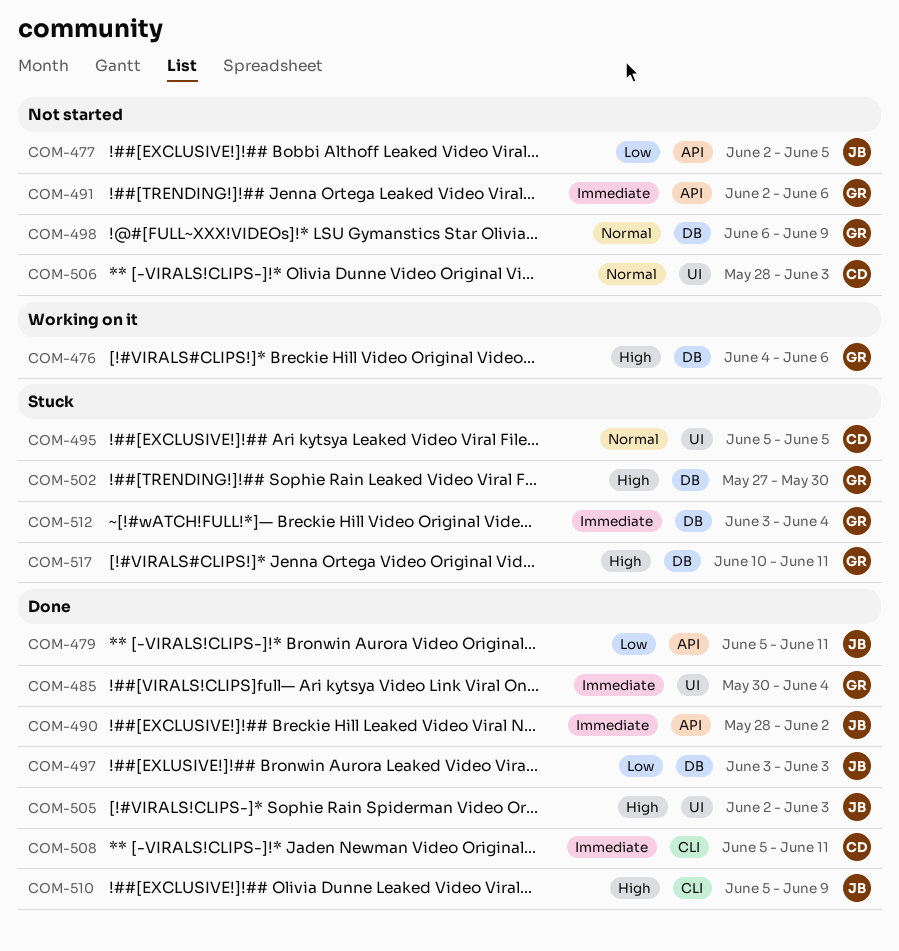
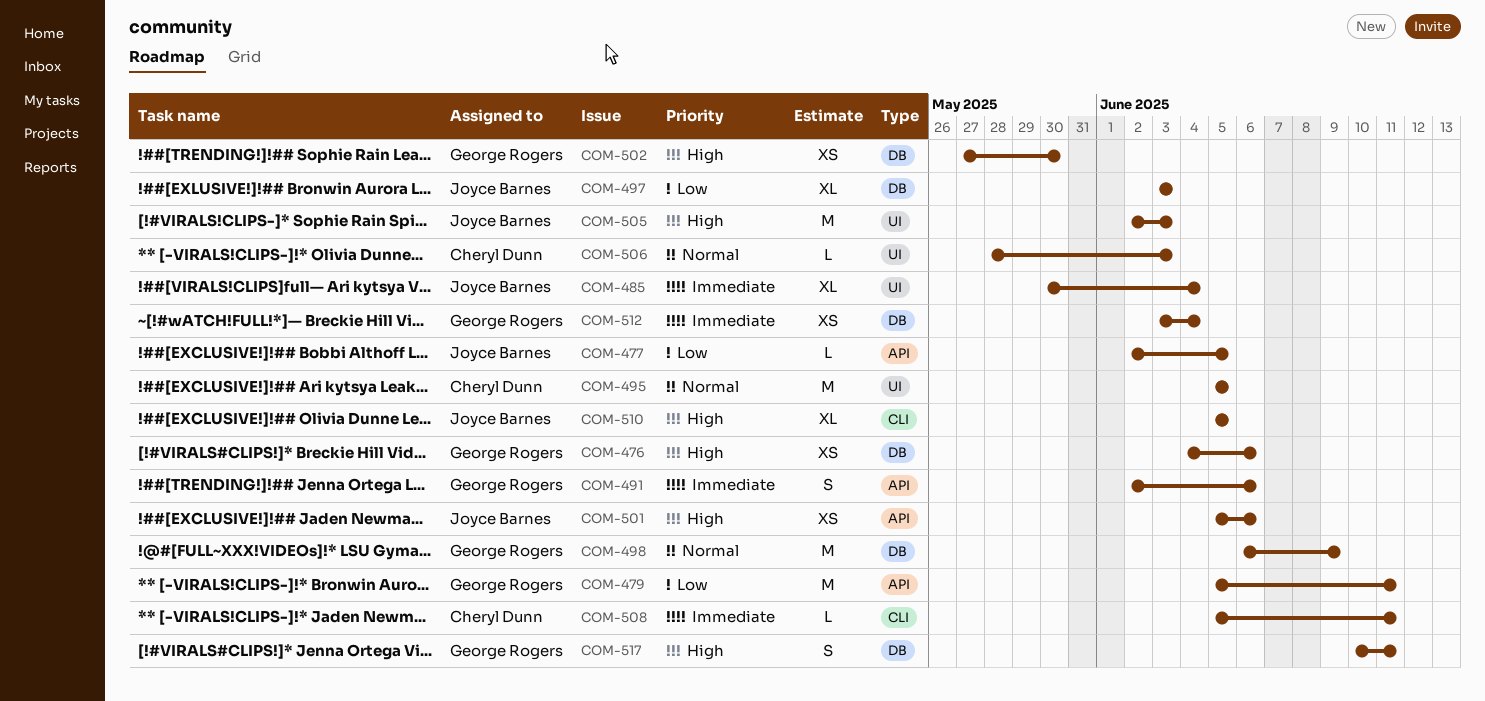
COM-479, owner: Joyce Barnes -> George Rogers
COM-485, owner: George Rogers -> Joyce Barnes
COM-490: present -> none
COM-501: none -> present
COM-510, due: Jun 9 -> Jun 5

